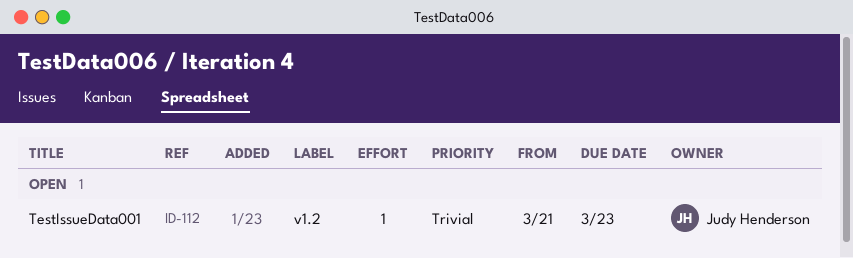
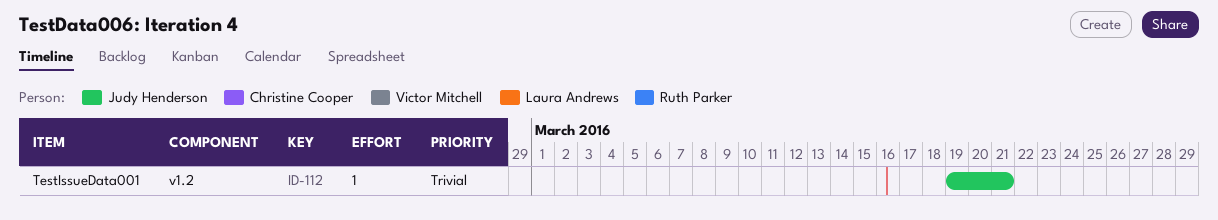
ID-112, start: Mar 21 -> Mar 19
ID-112, due: Mar 23 -> Mar 21

